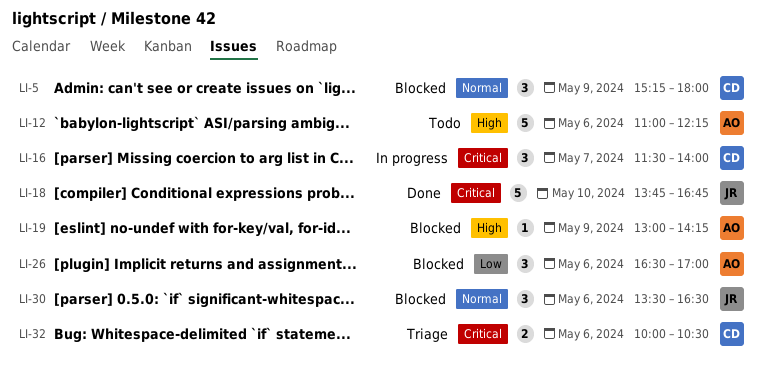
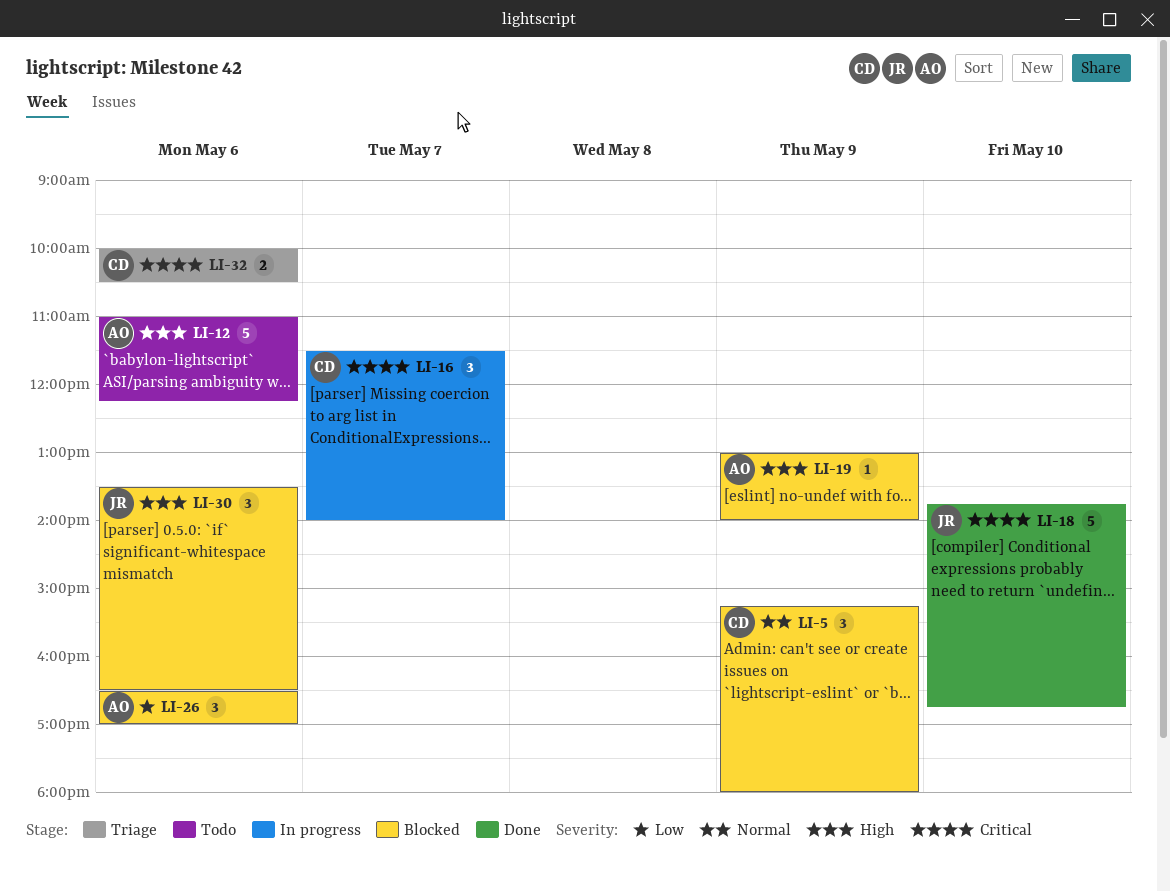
LI-19, ends: 14:15 -> 14:00
LI-30, priority: Normal -> High

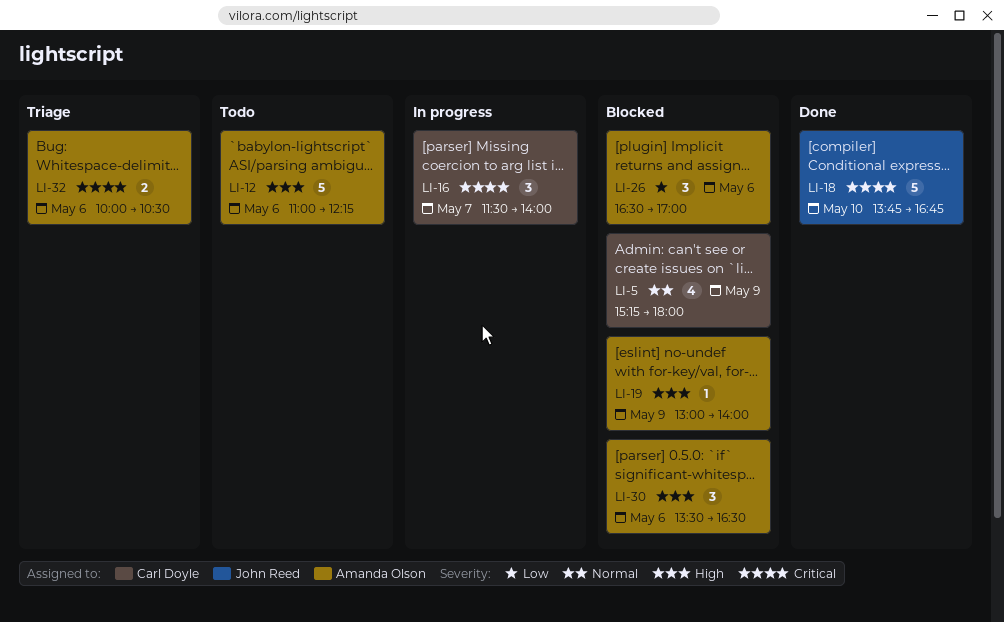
LI-5, estimate: 3 -> 4
LI-30, owner: John Reed -> Amanda Olson
LI-32, owner: Carl Doyle -> Amanda Olson

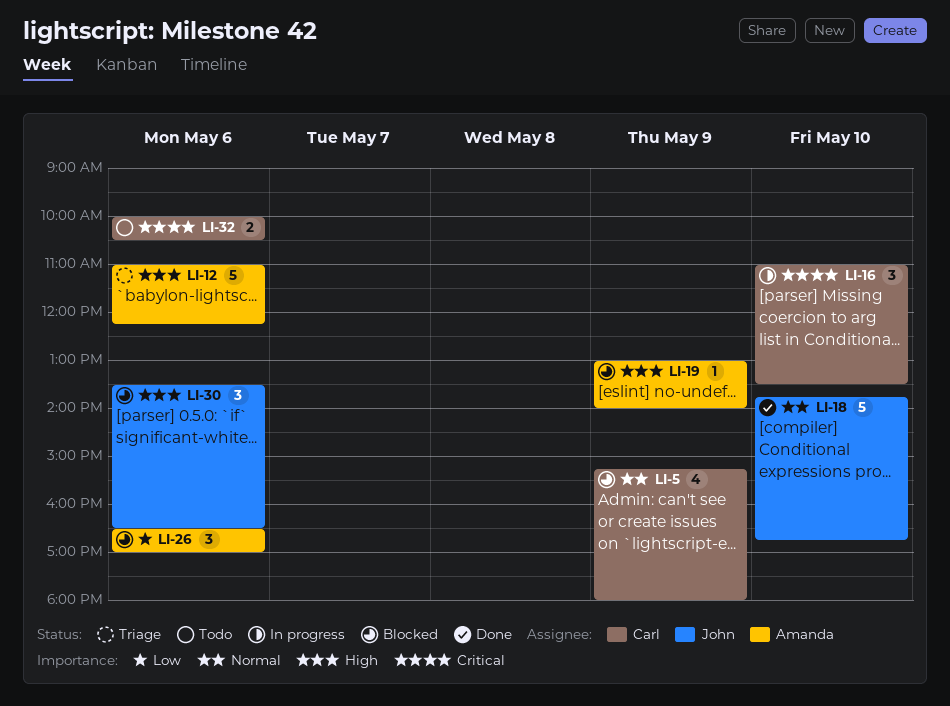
LI-12, status: Todo -> Triage
LI-16, day: May 7 -> May 10
LI-16, begins: 11:30 -> 11:00
LI-16, ends: 14:00 -> 13:30
LI-18, priority: Critical -> Normal
LI-30, owner: Amanda Olson -> John Reed
LI-32, status: Triage -> Todo
LI-32, owner: Amanda Olson -> Carl Doyle

